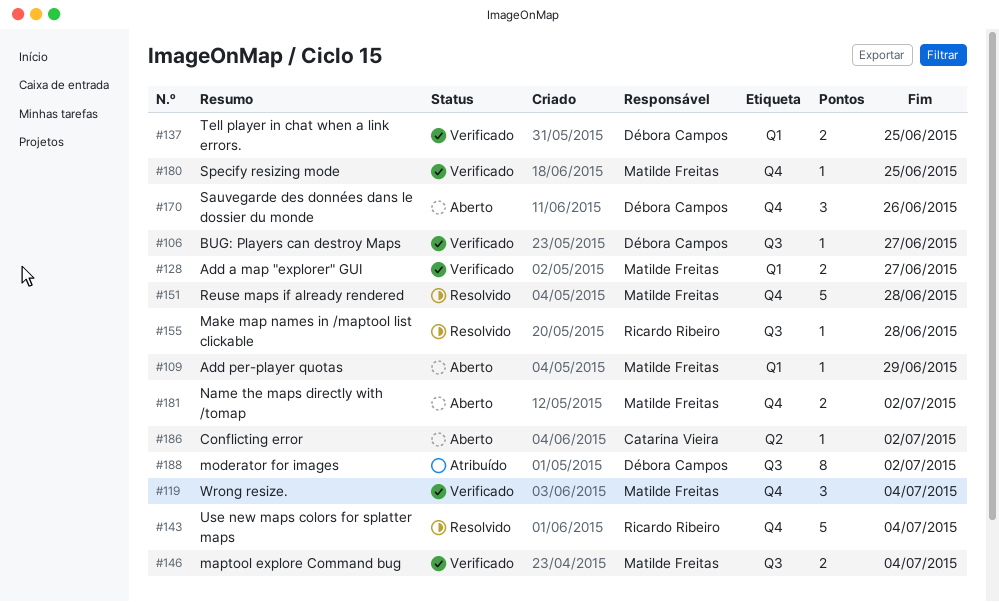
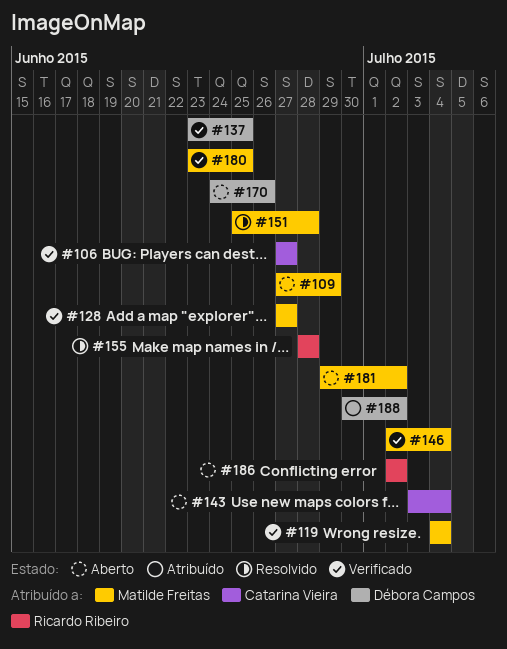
#106, owner: Débora Campos -> Catarina Vieira
#143, status: Resolvido -> Aberto
#143, owner: Ricardo Ribeiro -> Catarina Vieira
#186, owner: Catarina Vieira -> Ricardo Ribeiro

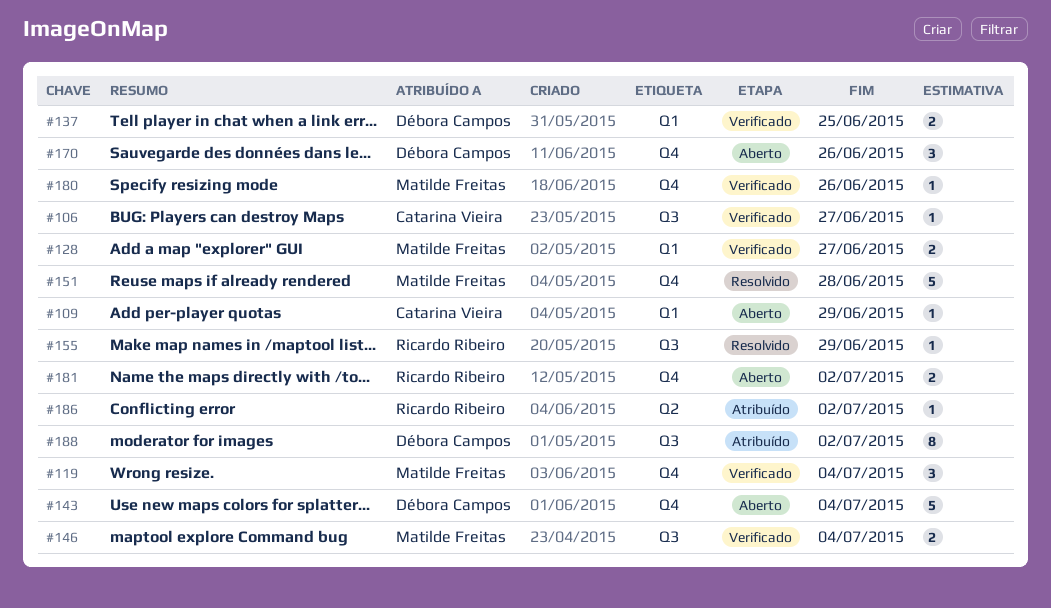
#109, owner: Matilde Freitas -> Catarina Vieira
#143, owner: Catarina Vieira -> Débora Campos
#155, due: Jun 28 -> Jun 29
#180, due: Jun 25 -> Jun 26
#181, owner: Matilde Freitas -> Ricardo Ribeiro
#186, status: Aberto -> Atribuído

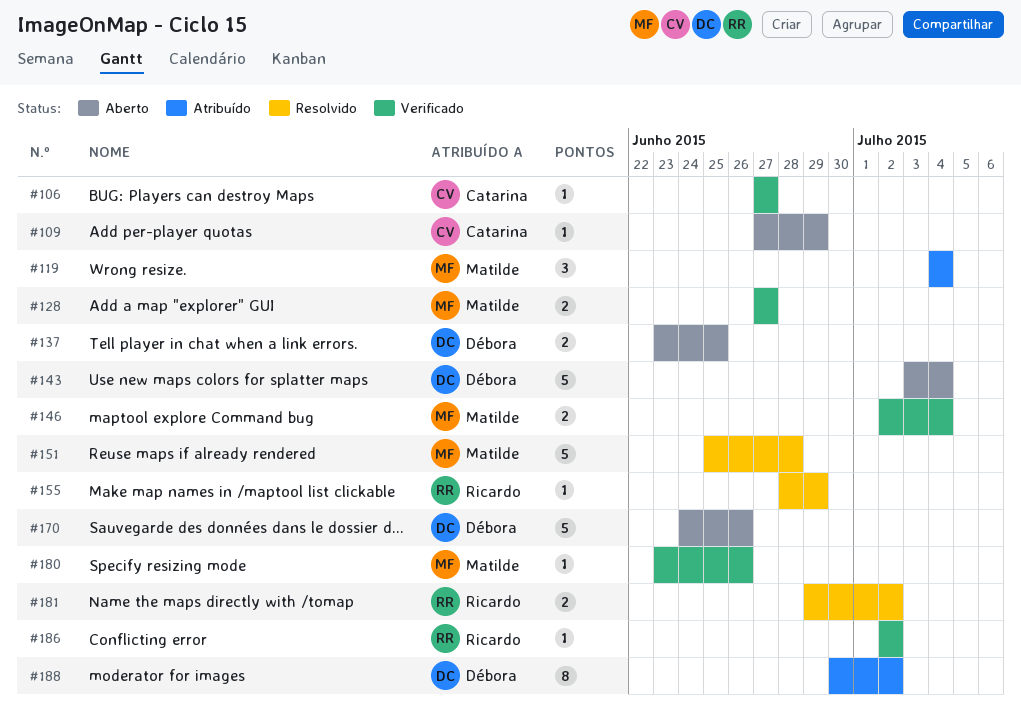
#119, status: Verificado -> Atribuído
#137, status: Verificado -> Aberto
#170, estimate: 3 -> 5
#181, status: Aberto -> Resolvido
#186, status: Atribuído -> Verificado

